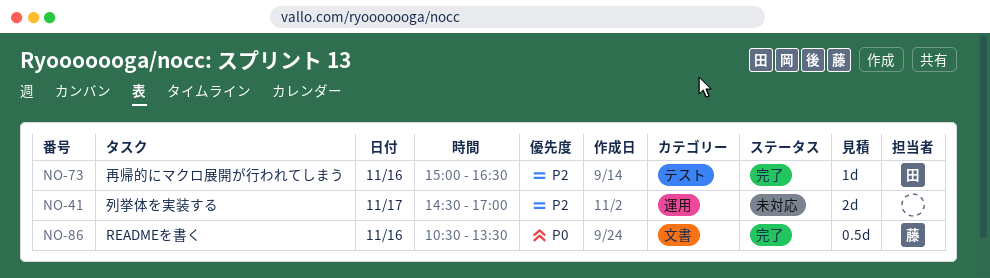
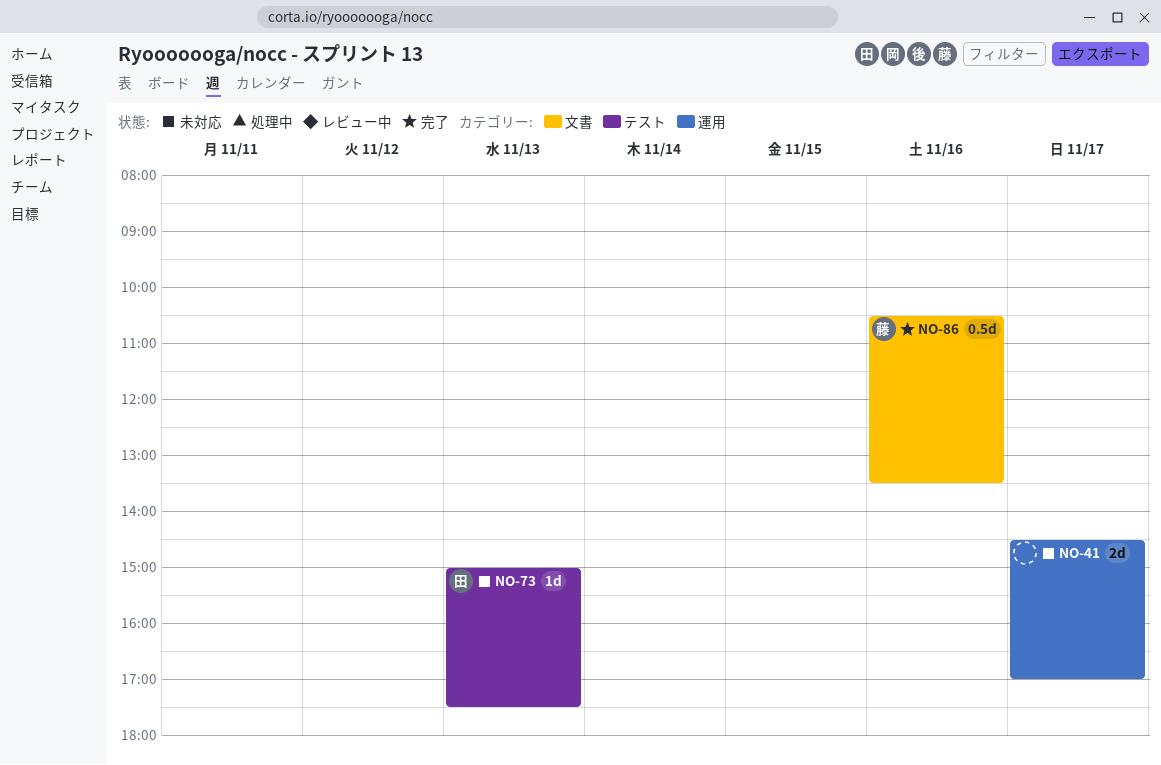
NO-73, status: 完了 -> 未対応
NO-73, day: Nov 16 -> Nov 13
NO-73, ends: 16:30 -> 17:30

